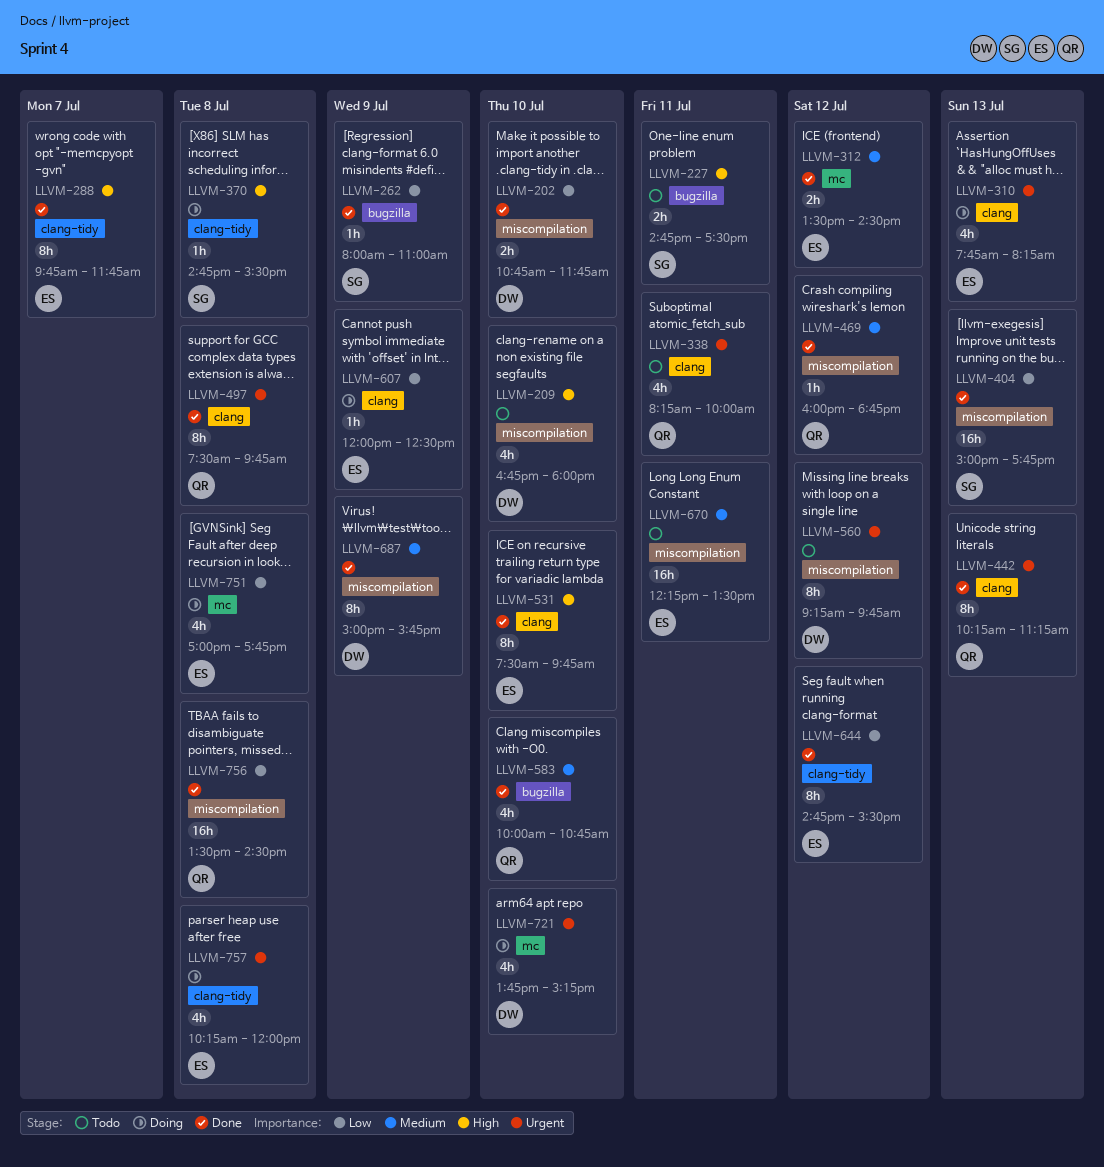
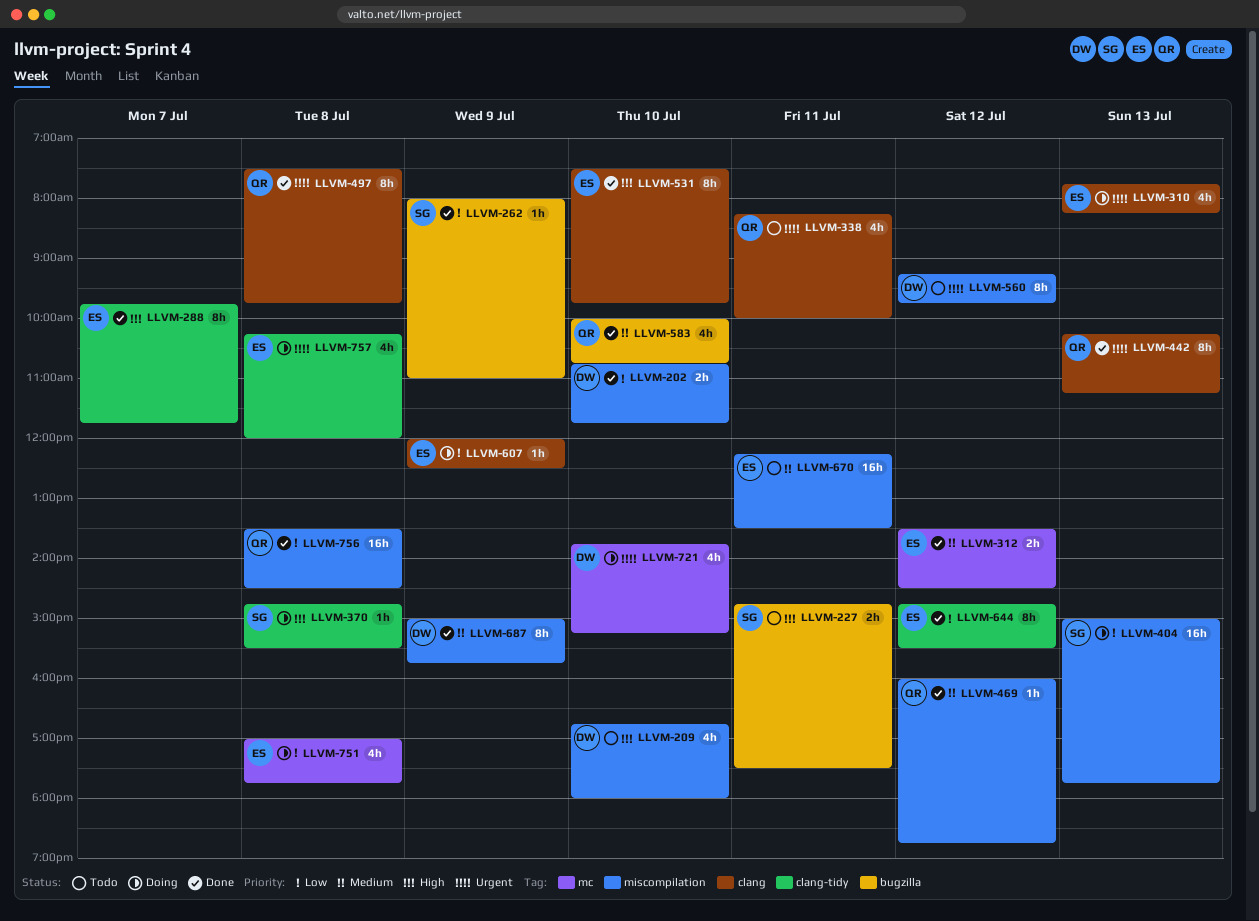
LLVM-404, status: Done -> Doing

